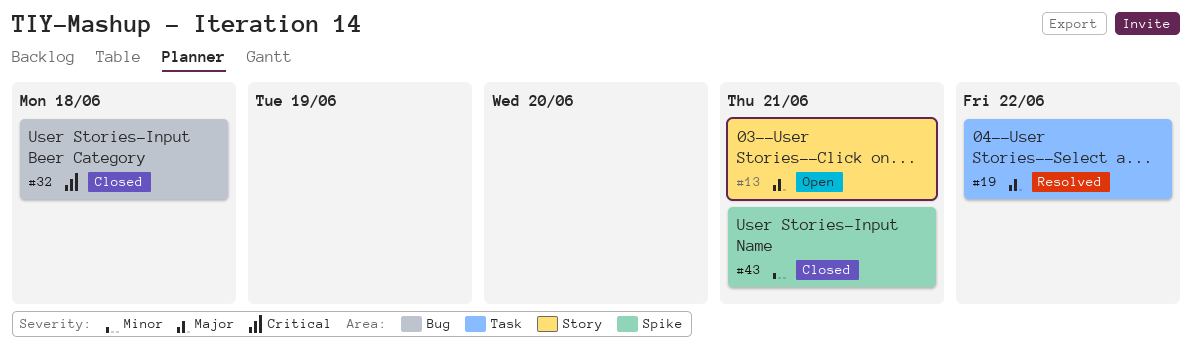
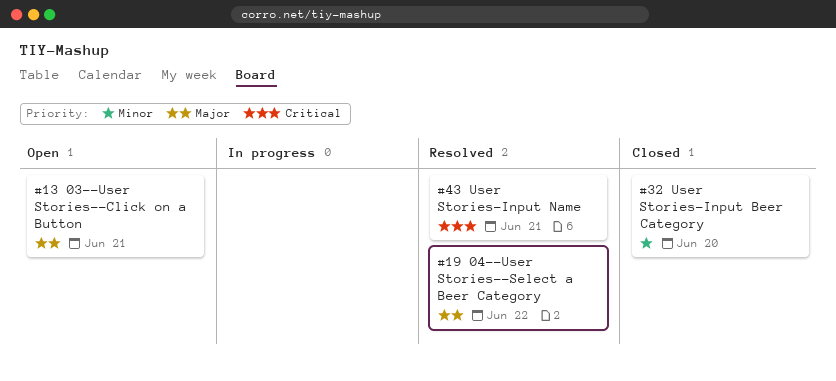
#32, priority: Critical -> Minor
#32, due: Jun 18 -> Jun 20
#43, status: Closed -> Resolved
#43, priority: Minor -> Critical

